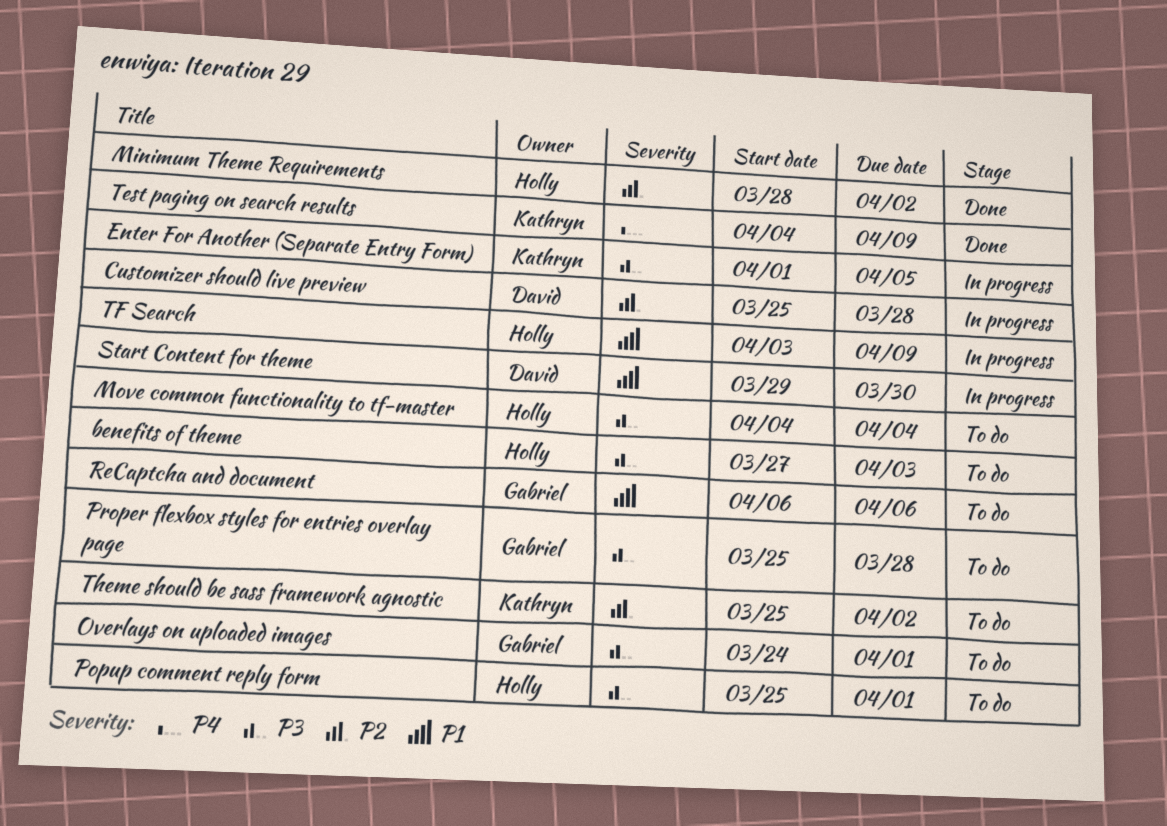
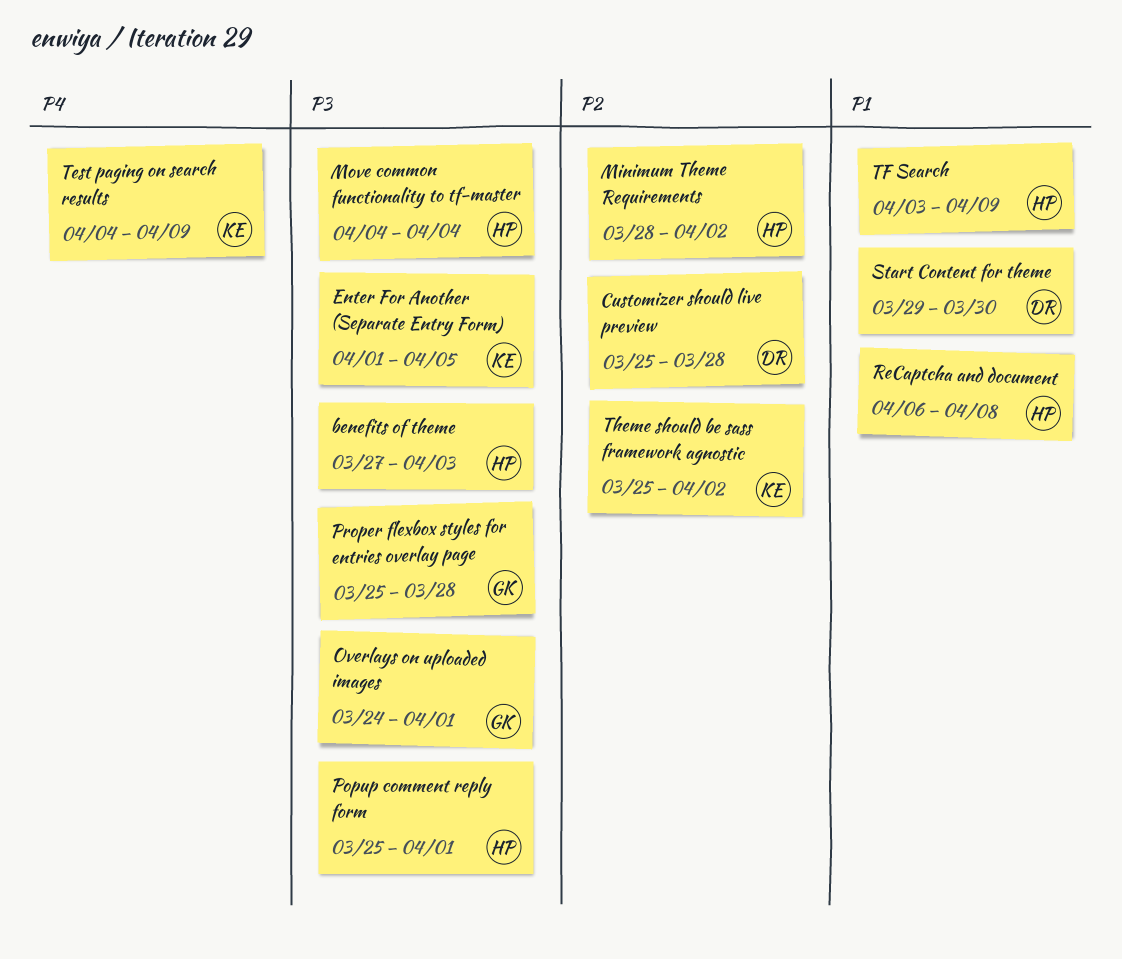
ReCaptcha and document, owner: Gabriel -> Holly
ReCaptcha and document, due: Apr 6 -> Apr 8

